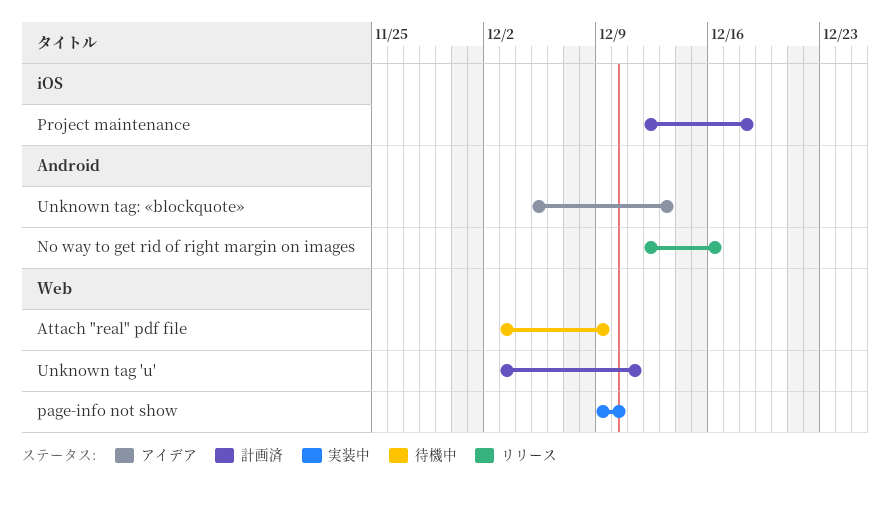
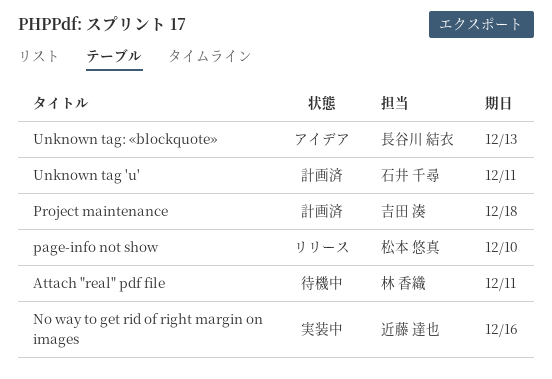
Attach "real" pdf file, due: Dec 9 -> Dec 11
No way to get rid of right margin on images, status: リリース -> 実装中
page-info not show, status: 実装中 -> リリース

